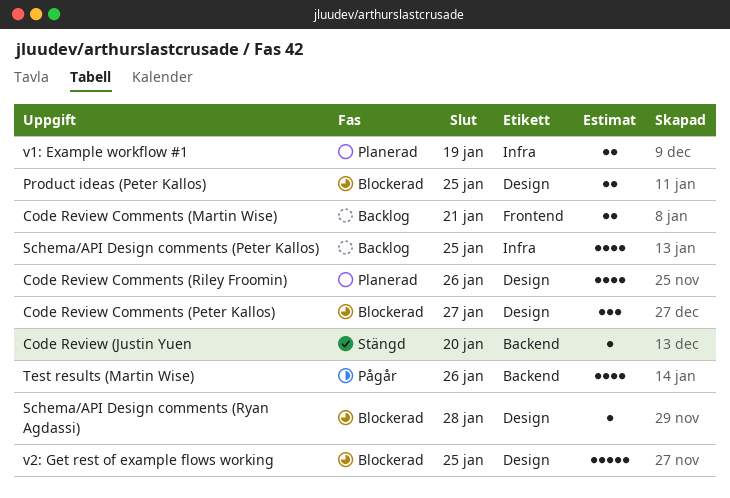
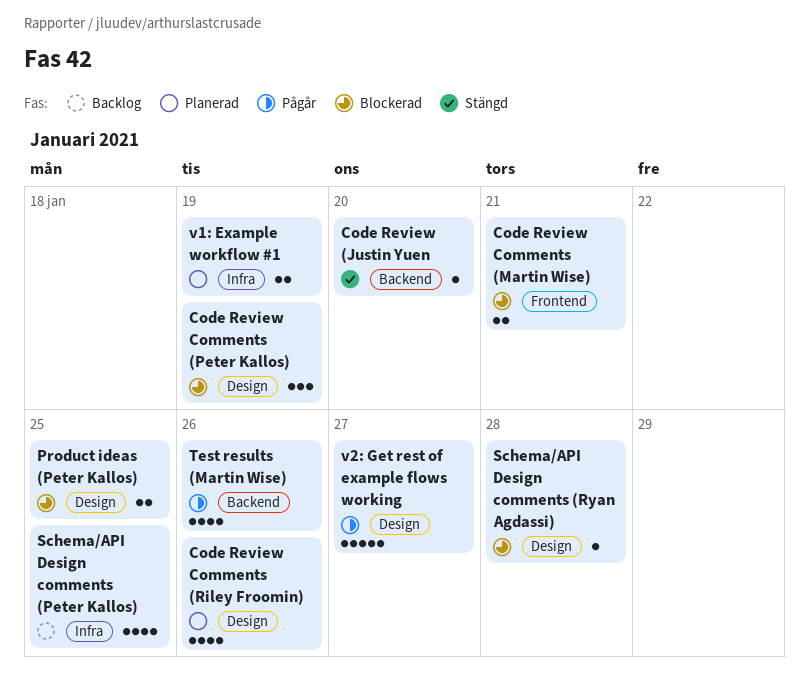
Code Review Comments (Martin Wise), status: Backlog -> Blockerad
Code Review Comments (Peter Kallos), due: Jan 27 -> Jan 19
v2: Get rest of example flows working, status: Blockerad -> Pågår
v2: Get rest of example flows working, due: Jan 25 -> Jan 27

